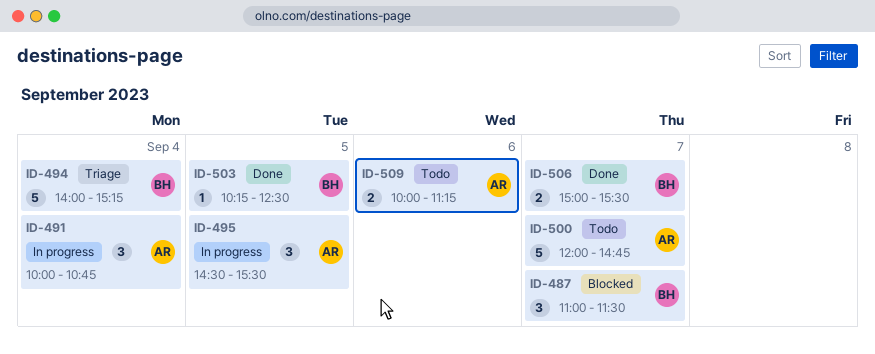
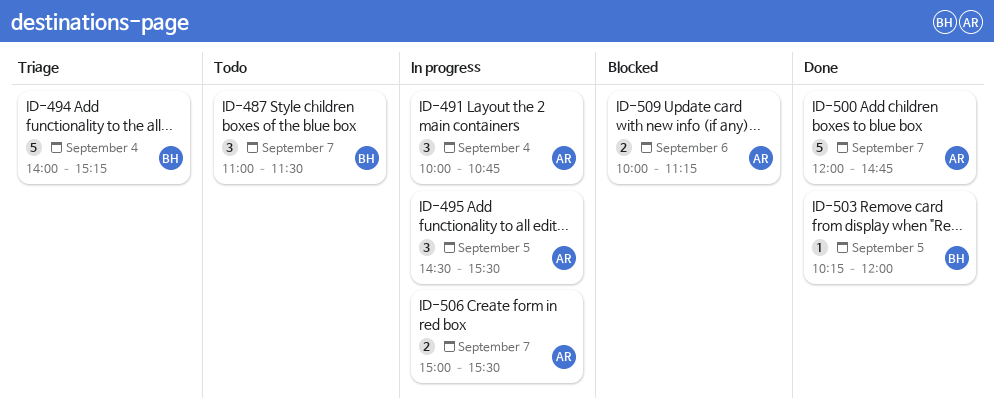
ID-487, status: Blocked -> Todo
ID-500, status: Todo -> Done
ID-503, ends: 12:30 -> 12:00
ID-506, status: Done -> In progress
ID-506, owner: BH -> AR
ID-509, status: Todo -> Blocked

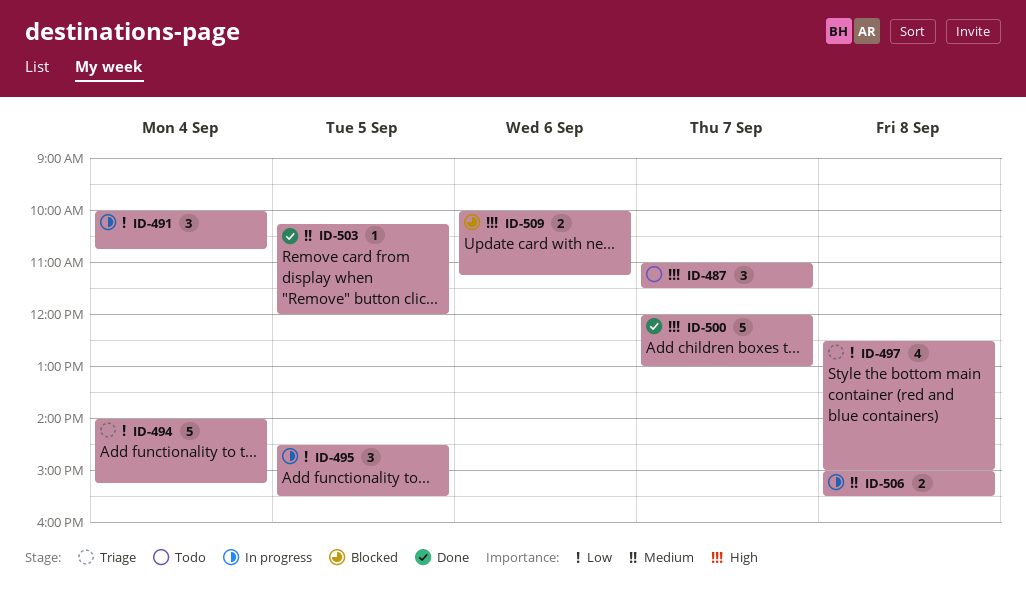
ID-497: none -> present
ID-500, ends: 14:45 -> 13:00
ID-506, day: Sep 7 -> Sep 8

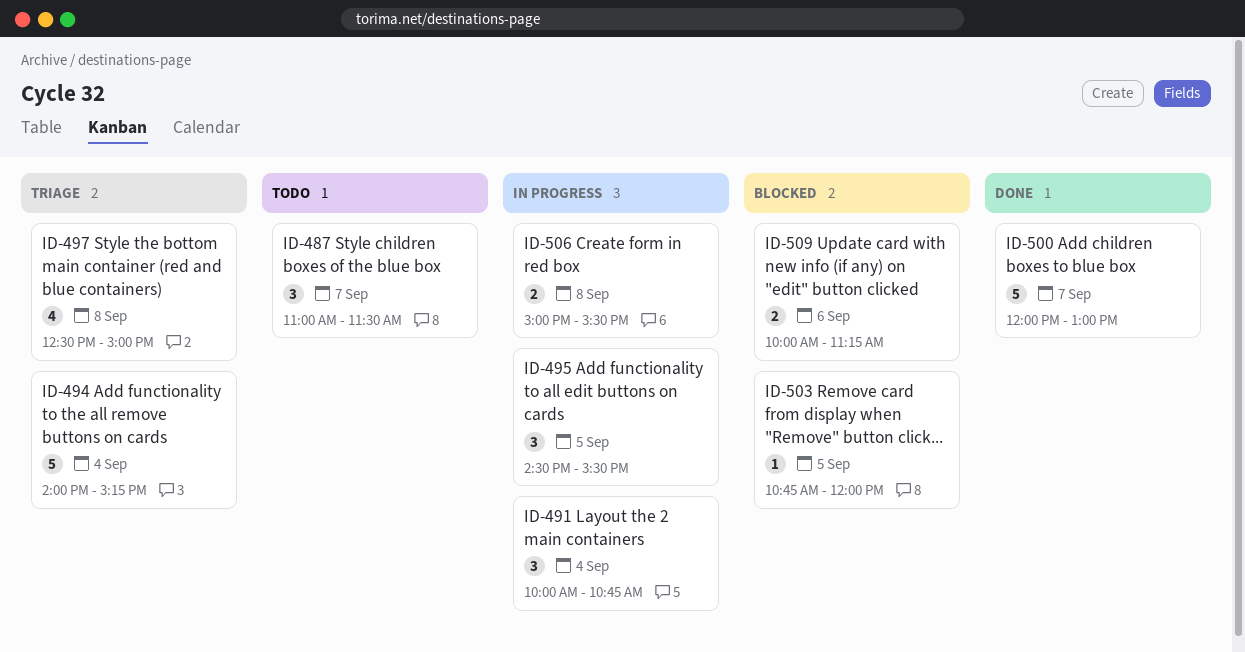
ID-503, status: Done -> Blocked
ID-503, begins: 10:15 -> 10:45

